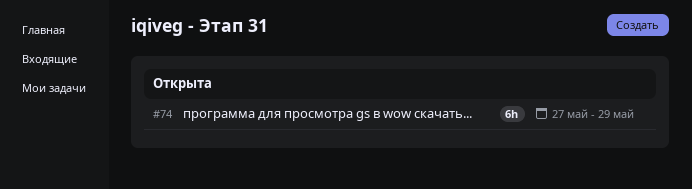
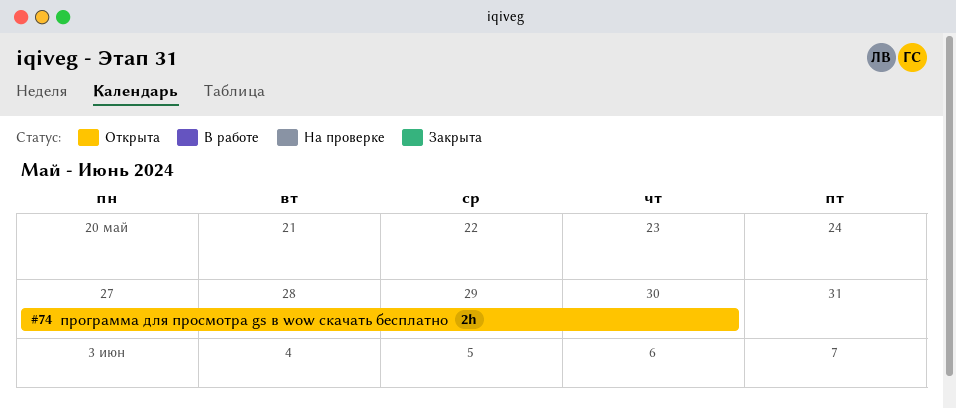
#74, estimate: 6h -> 2h
#74, due: May 29 -> May 30

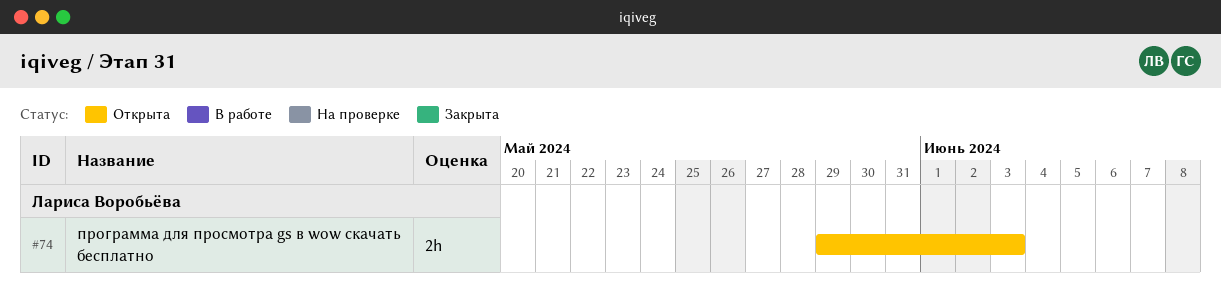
#74, start: May 27 -> May 29
#74, due: May 30 -> Jun 3

